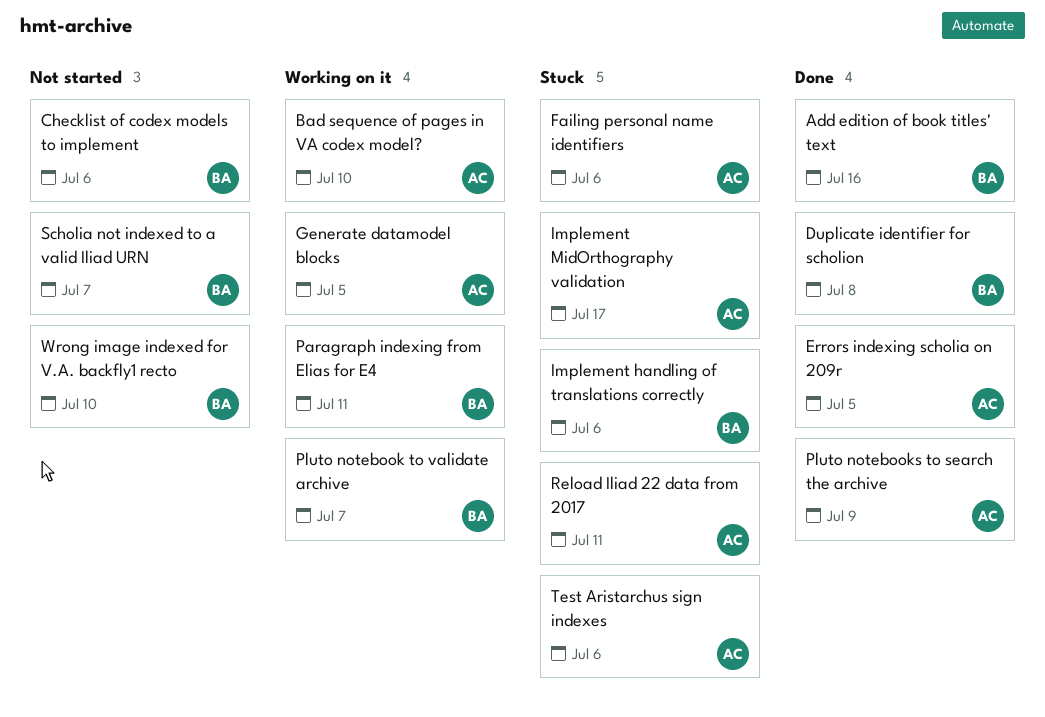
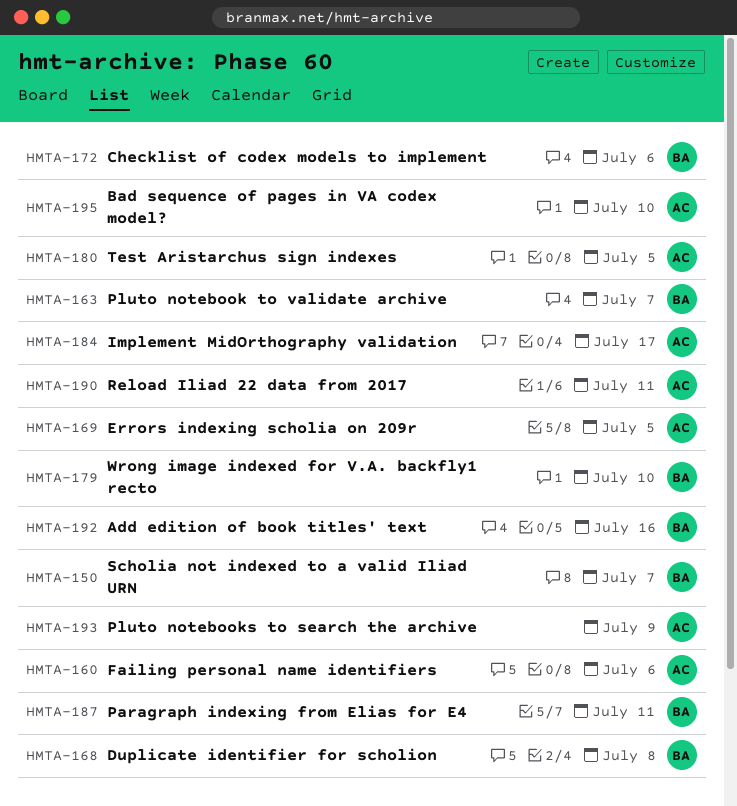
Generate datamodel blocks: present -> none
Implement handling of translations correctly: present -> none
Test Aristarchus sign indexes, due: Jul 6 -> Jul 5

